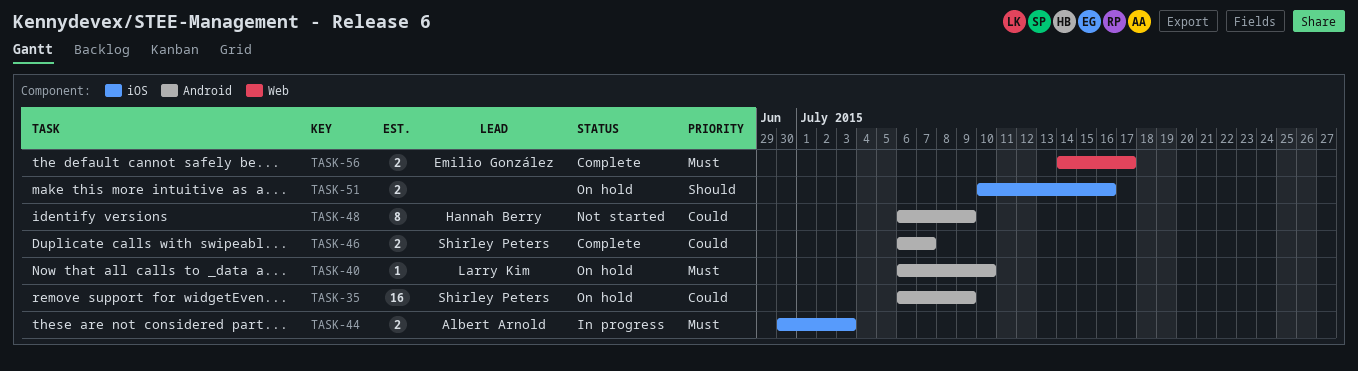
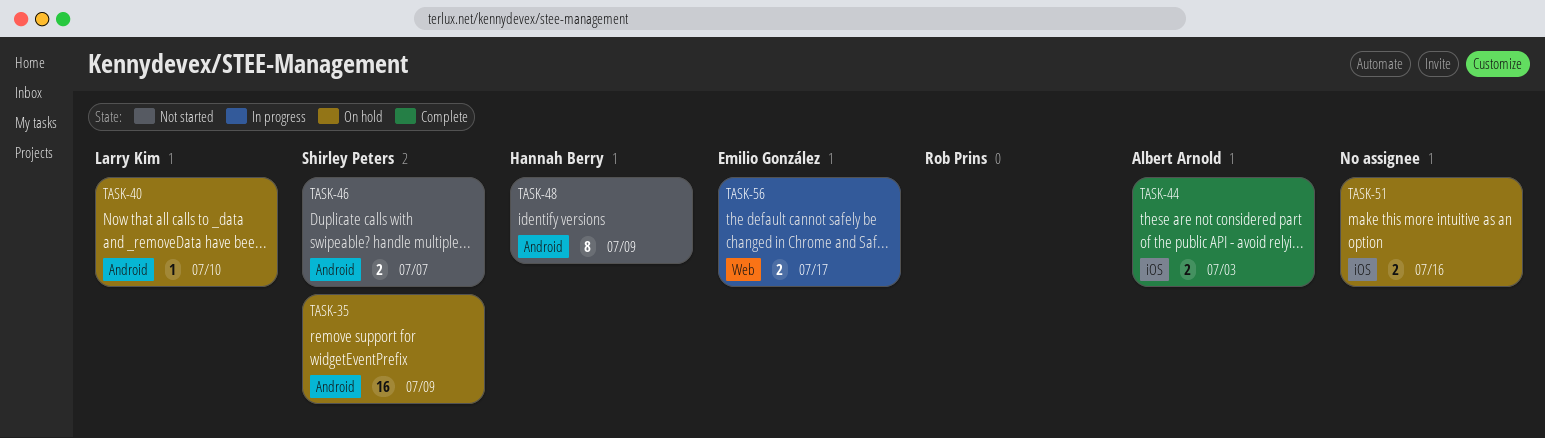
TASK-44, status: In progress -> Complete
TASK-46, status: Complete -> Not started
TASK-56, status: Complete -> In progress

